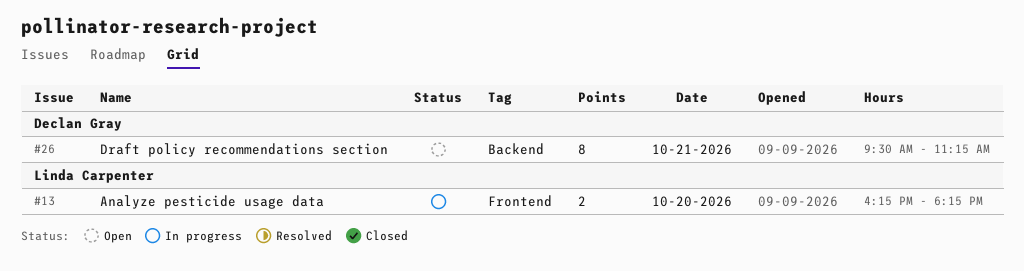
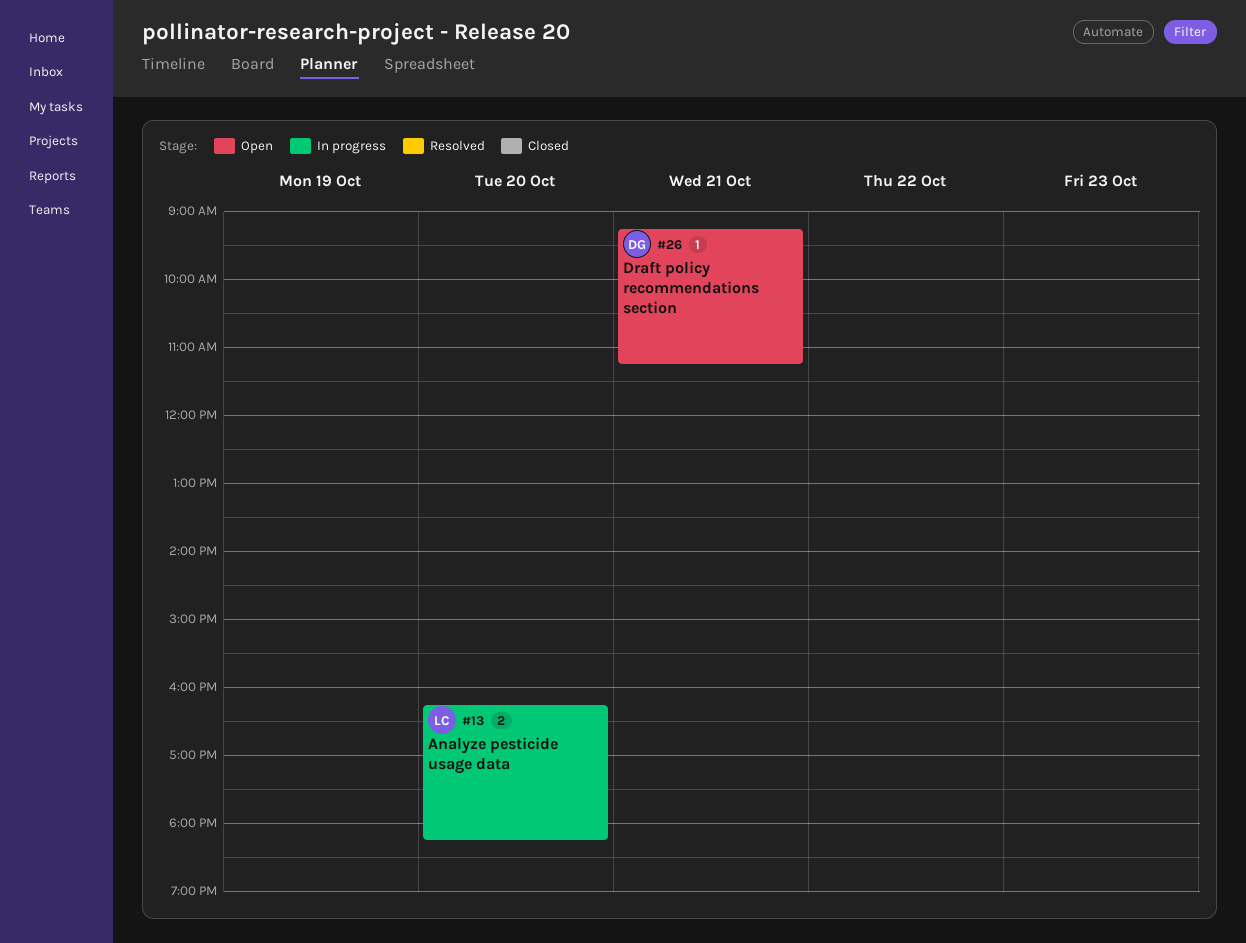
#26, estimate: 8 -> 1
#26, begins: 09:30 -> 09:15

